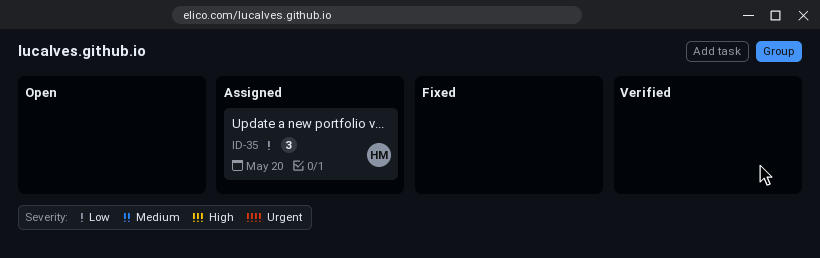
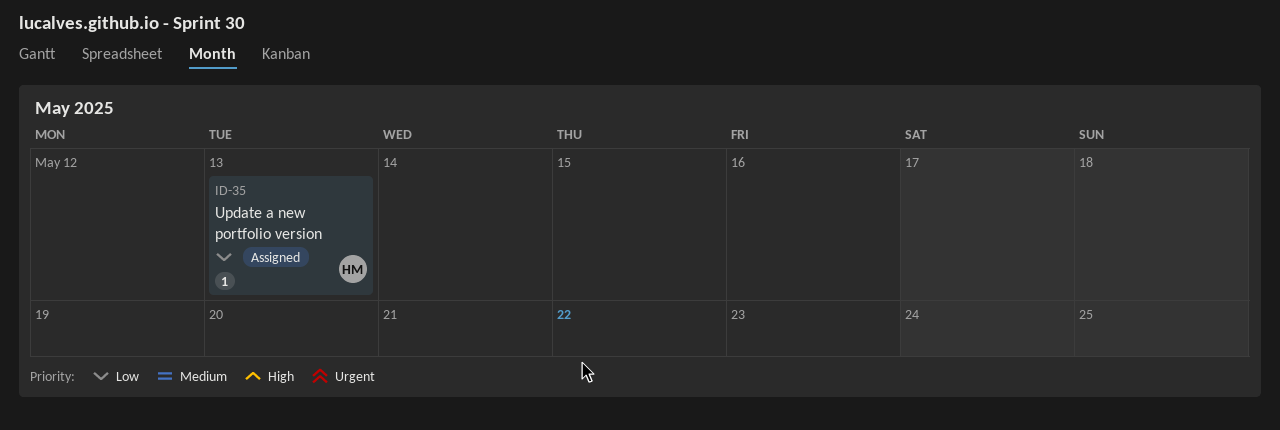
ID-35, estimate: 3 -> 1
ID-35, due: May 20 -> May 13

